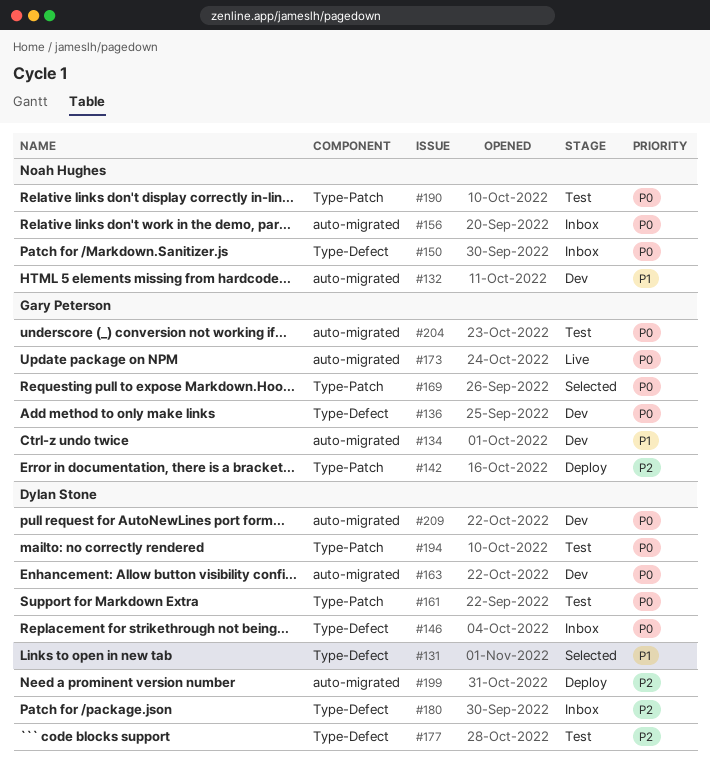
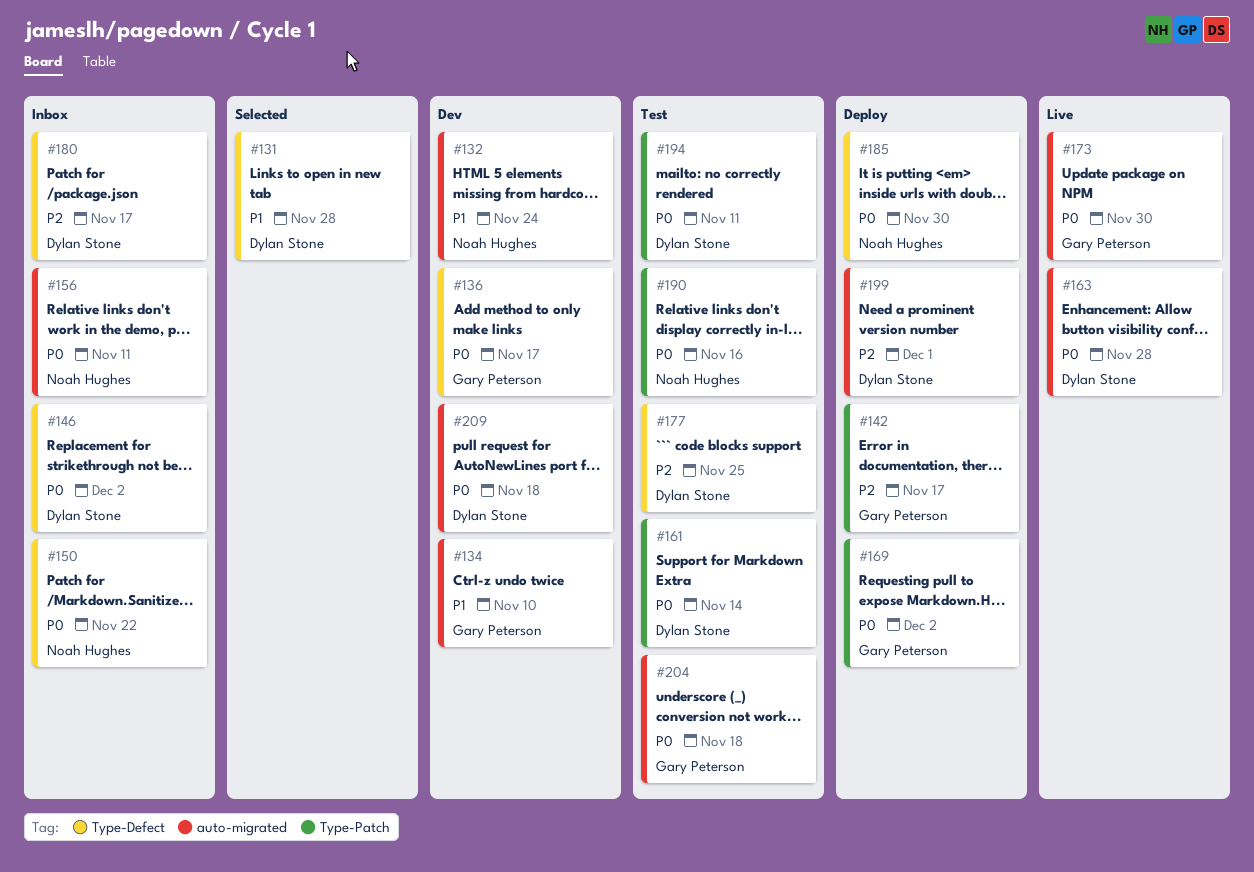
#163, status: Dev -> Live
#169, status: Selected -> Deploy
#185: none -> present

